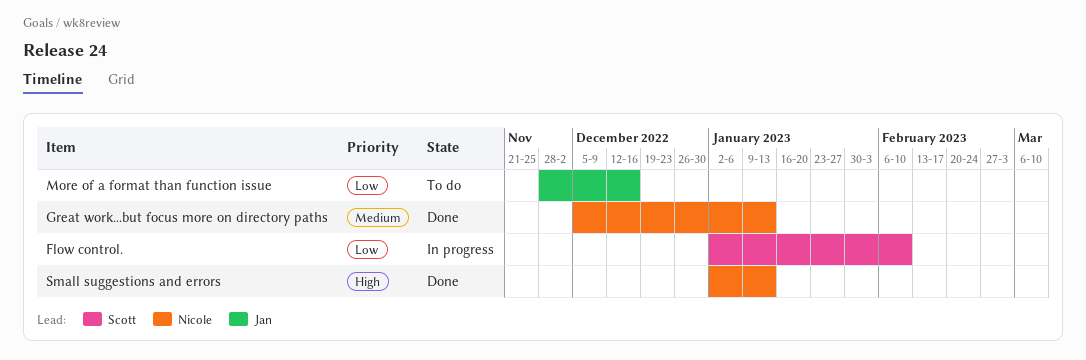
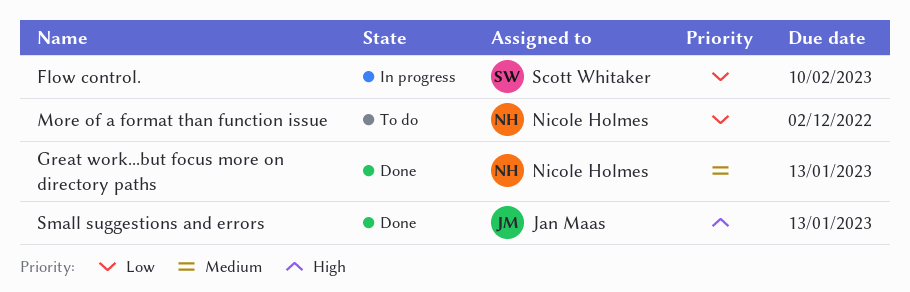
More of a format than function issue, owner: Jan Maas -> Nicole Holmes
More of a format than function issue, due: Dec 16 -> Dec 2
Small suggestions and errors, owner: Nicole Holmes -> Jan Maas

